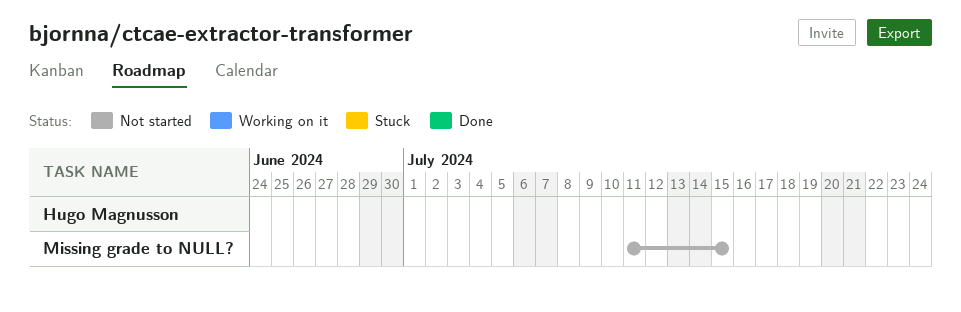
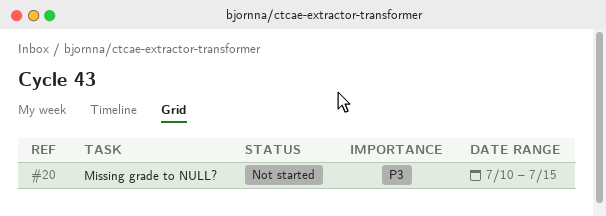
Missing grade to NULL?, start: Jul 11 -> Jul 10

